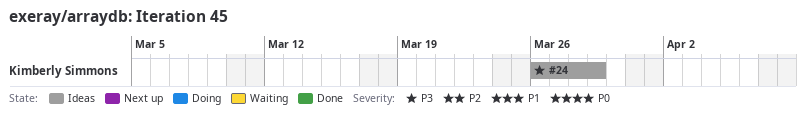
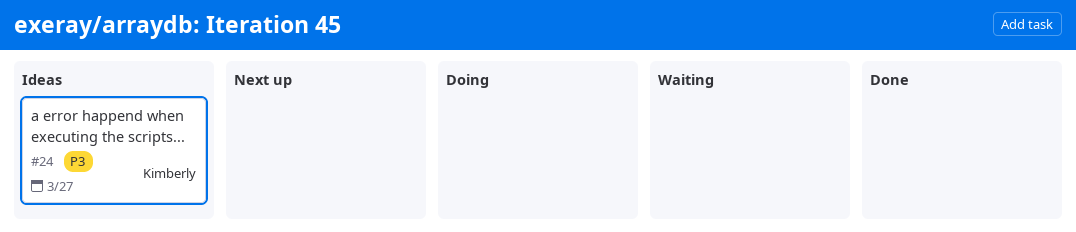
#24, due: Mar 29 -> Mar 27

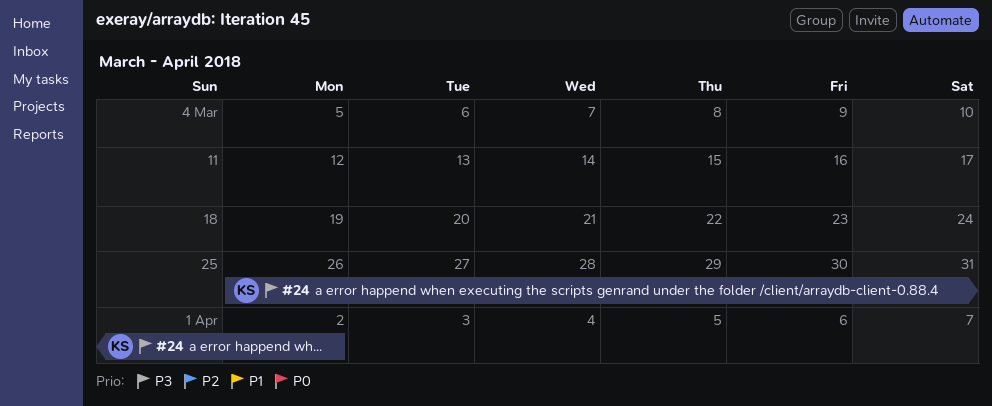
#24, due: Mar 27 -> Apr 2

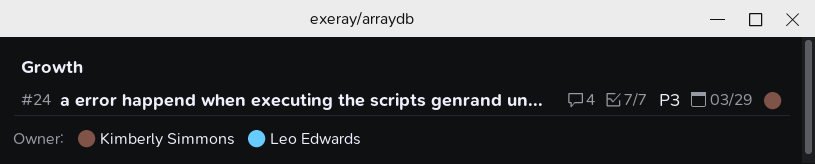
#24, due: Apr 2 -> Mar 29

